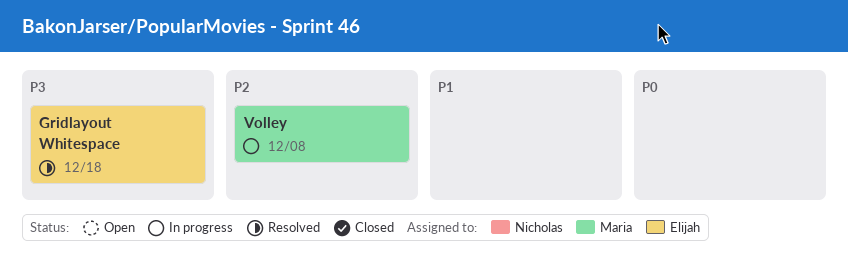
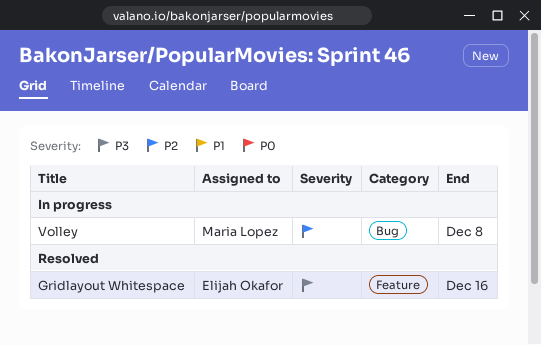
Gridlayout Whitespace, due: Dec 18 -> Dec 16

